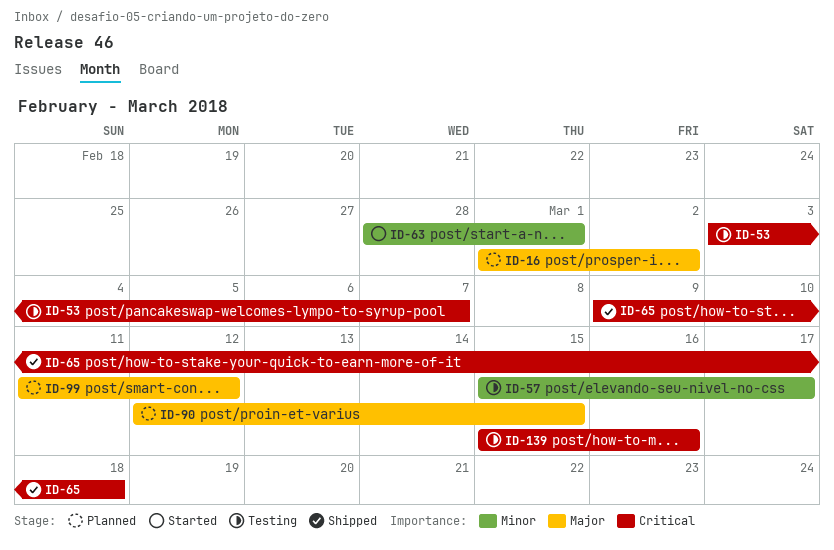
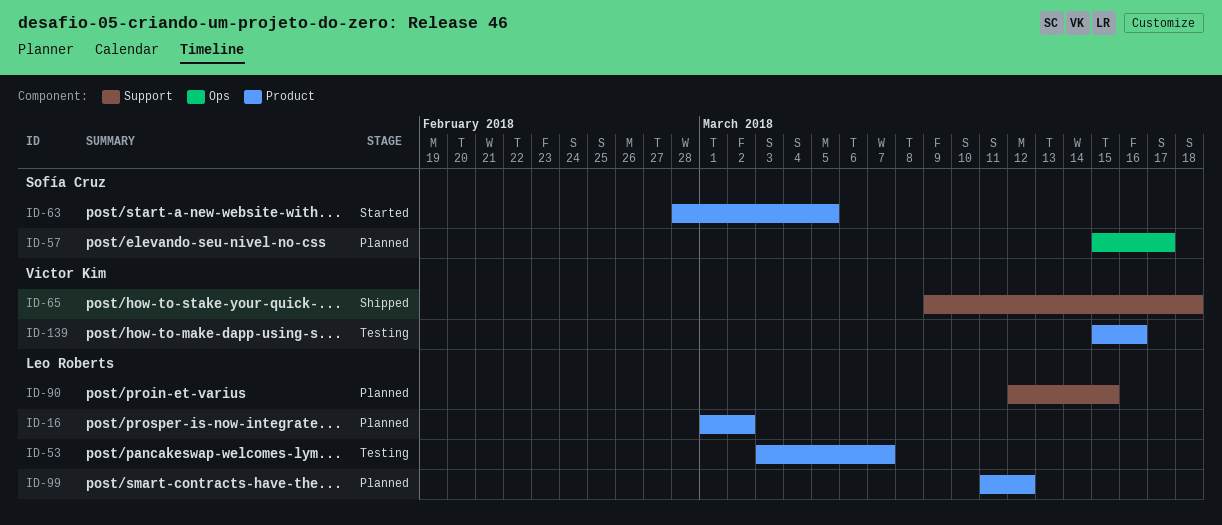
ID-57, status: Testing -> Planned
ID-63, due: Mar 1 -> Mar 5

